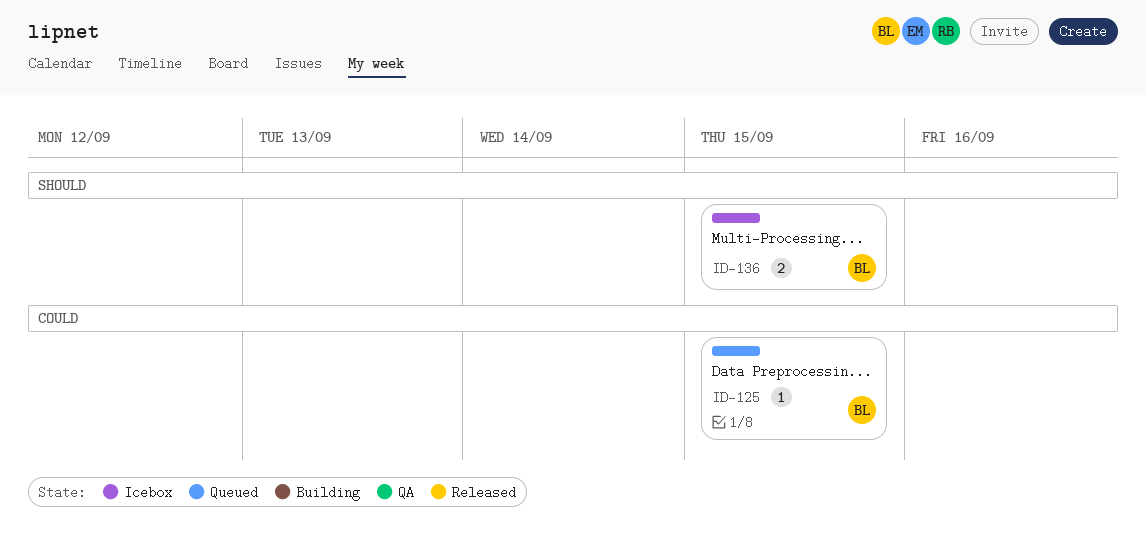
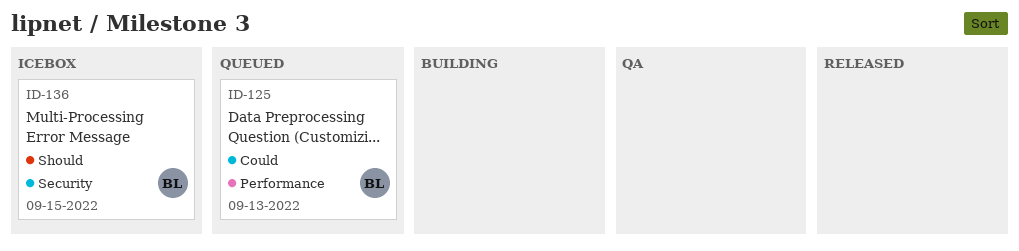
ID-125, due: Sep 15 -> Sep 13

